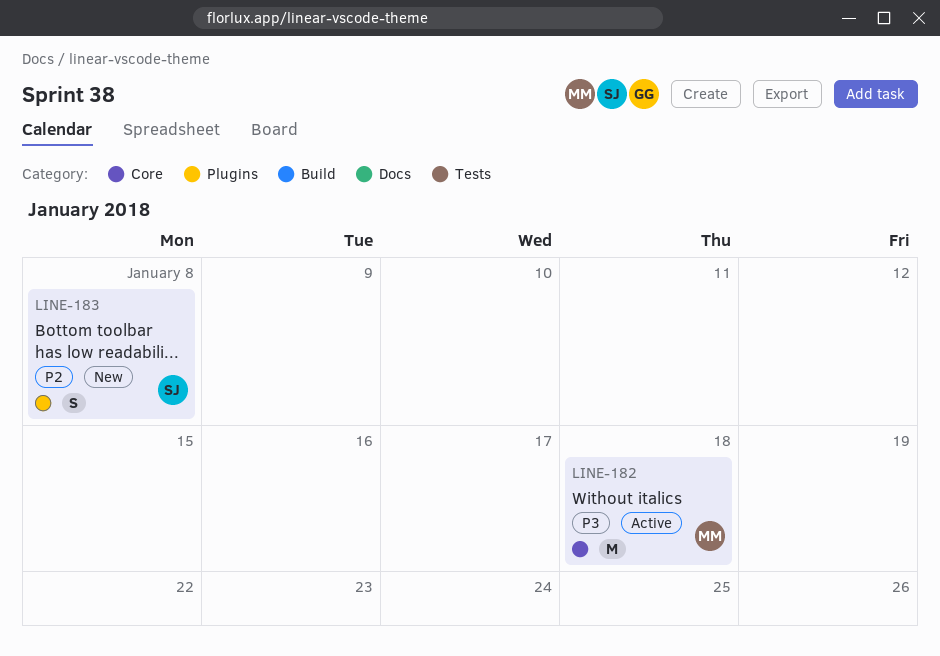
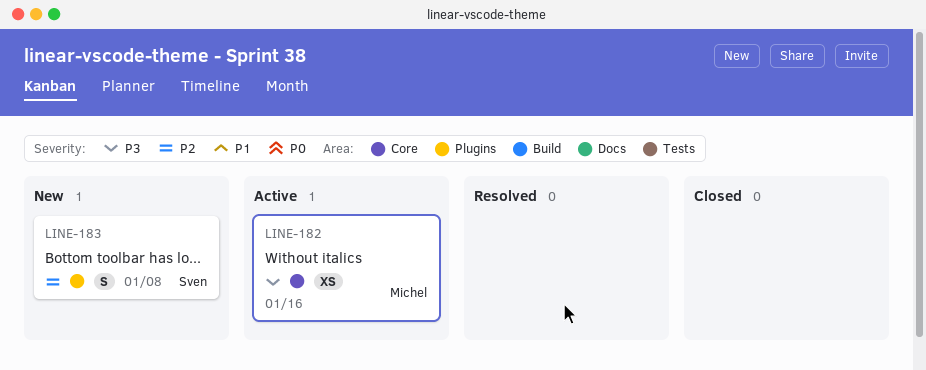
LINE-182, estimate: M -> XS
LINE-182, due: Jan 18 -> Jan 16

